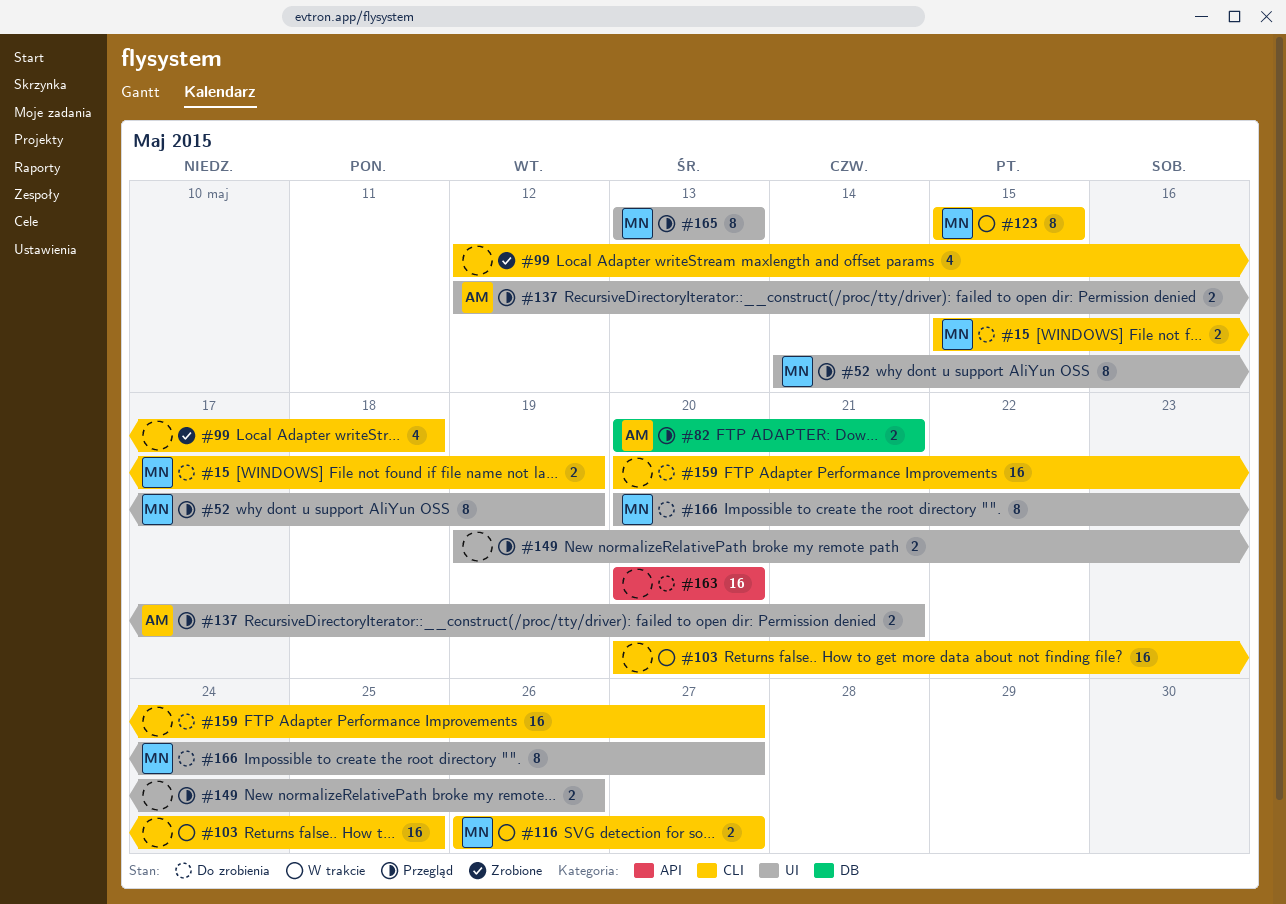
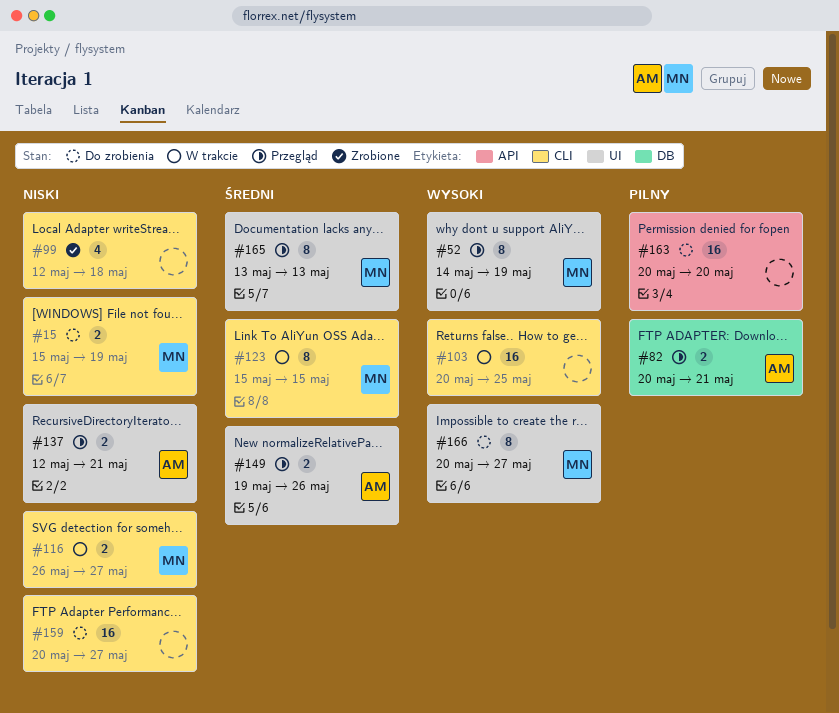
#149, owner: none -> AM

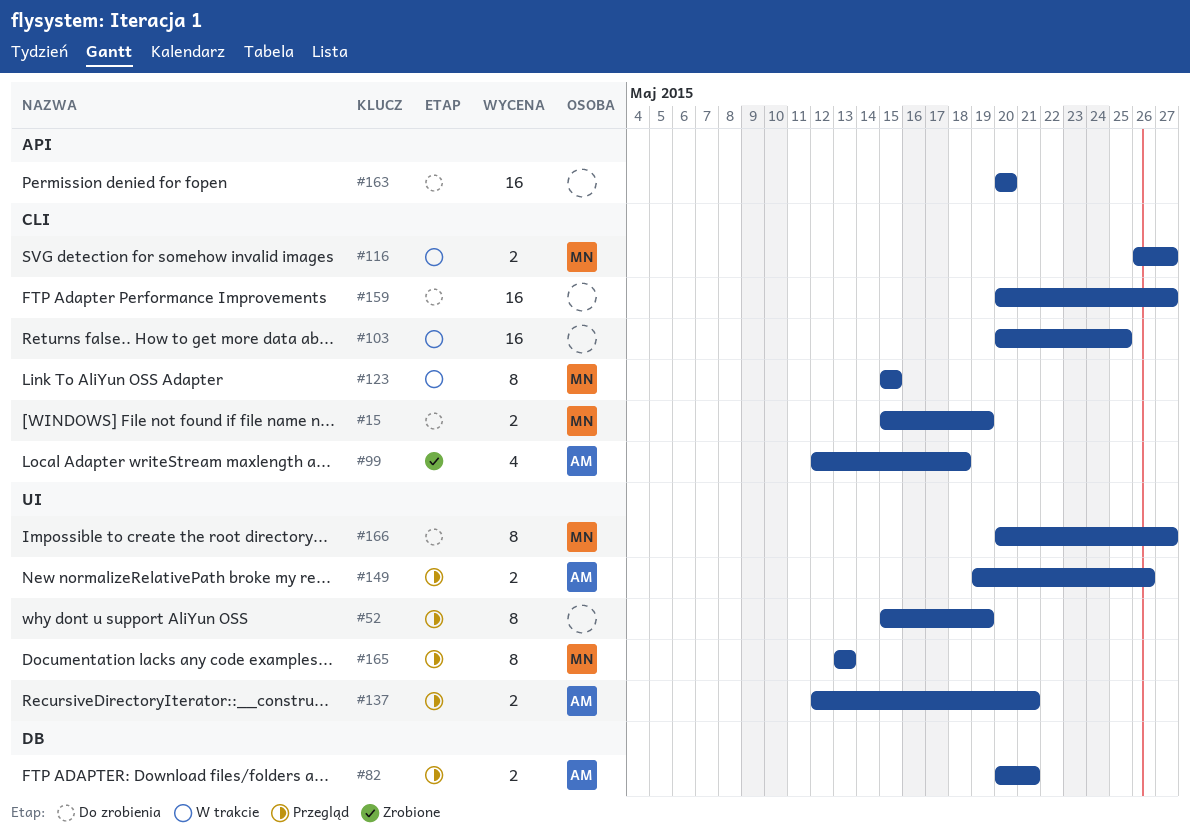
#52, owner: MN -> none
#52, start: May 14 -> May 15
#99, owner: none -> AM

